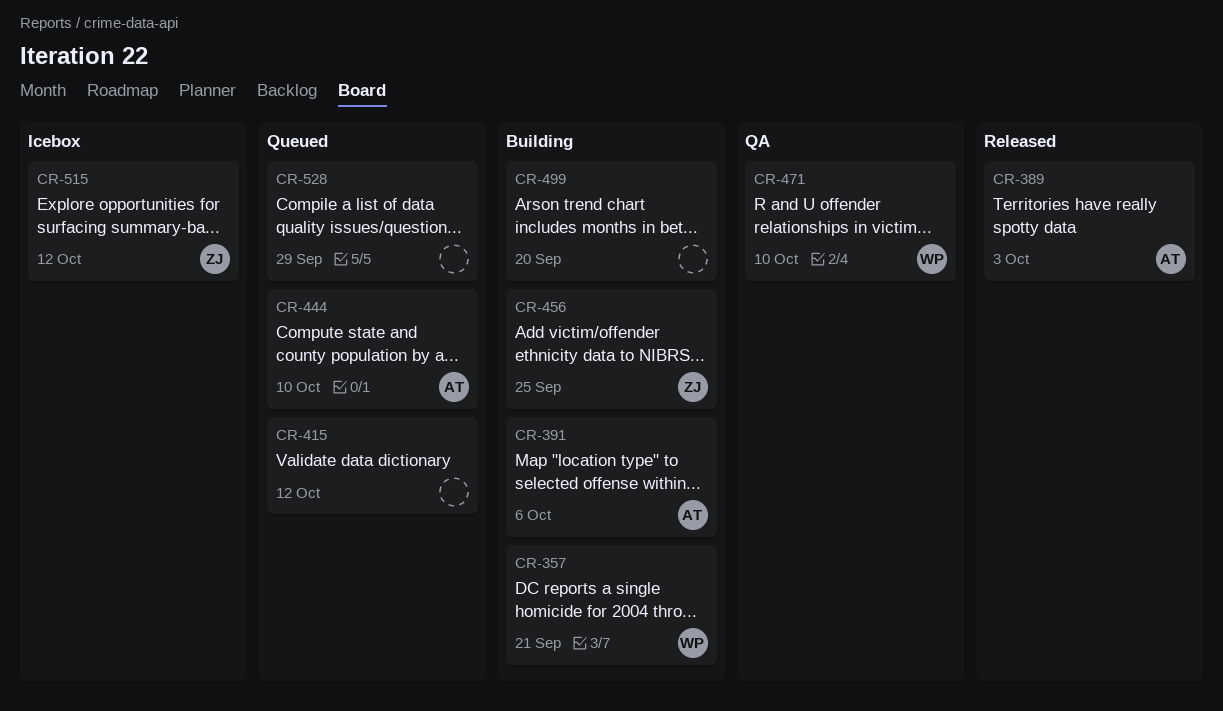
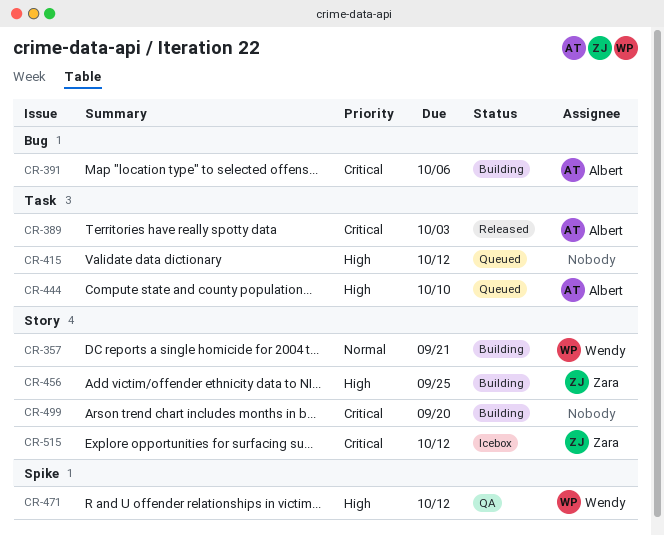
CR-471, due: Oct 10 -> Oct 12
CR-528: present -> none

